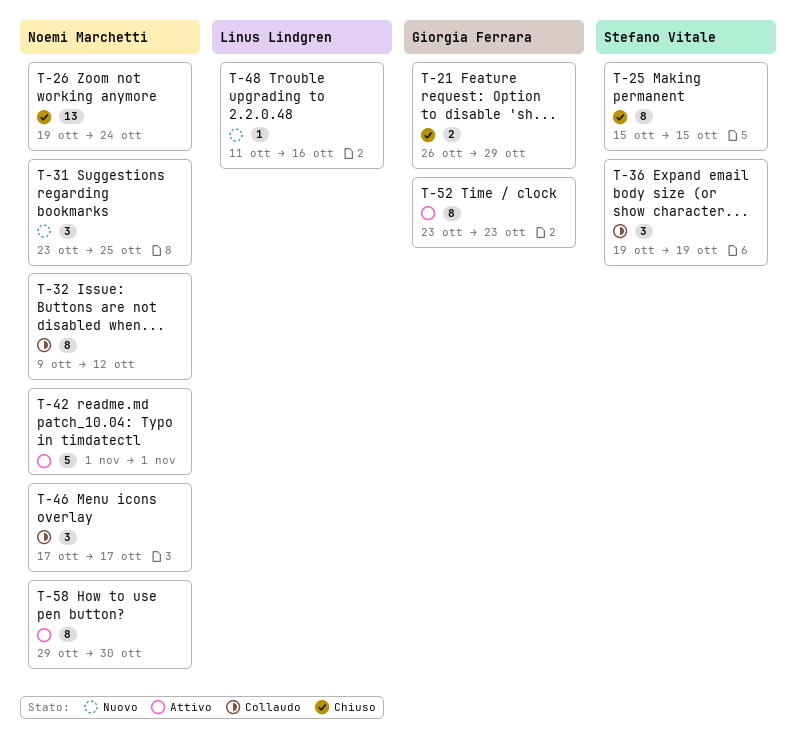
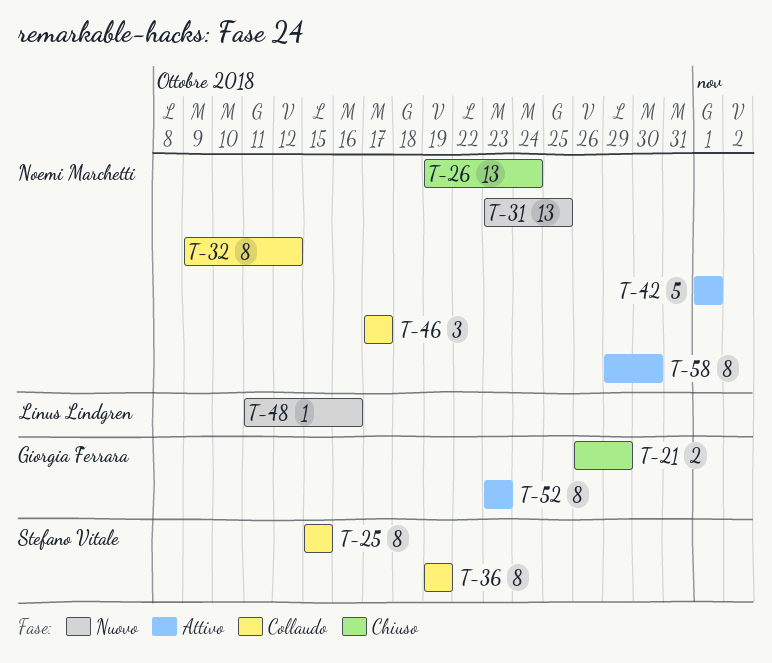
T-25, status: Chiuso -> Collaudo
T-31, estimate: 3 -> 13
T-36, estimate: 3 -> 8

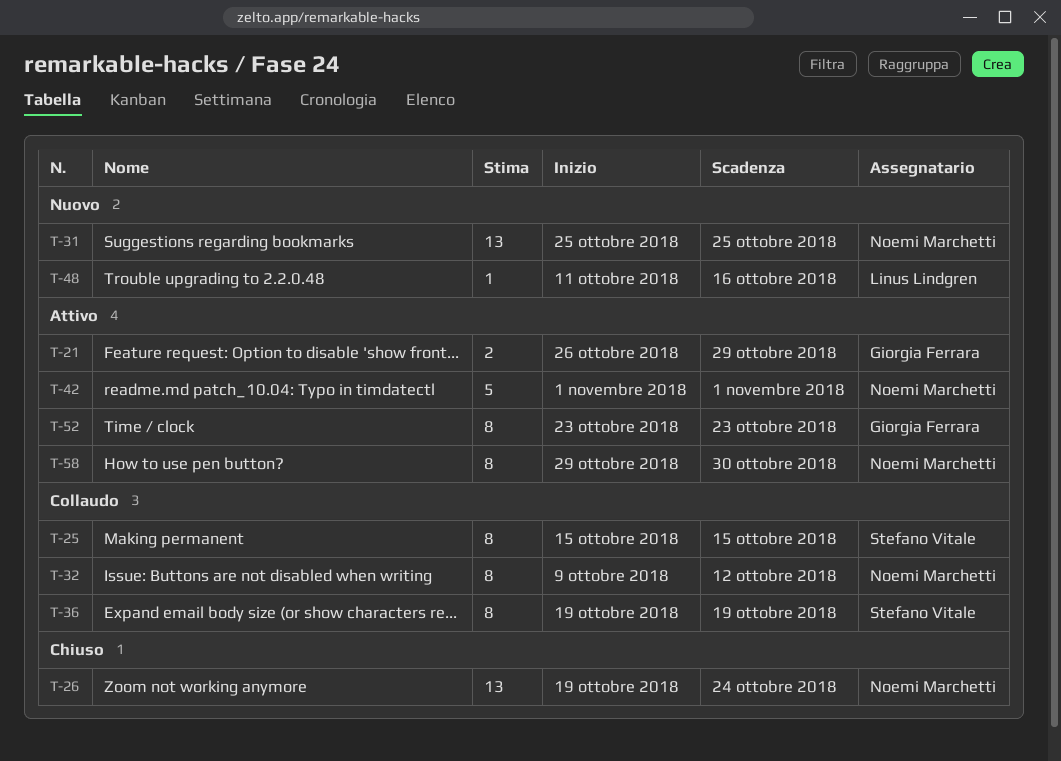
T-21, status: Chiuso -> Attivo
T-31, start: Oct 23 -> Oct 25
T-46: present -> none

